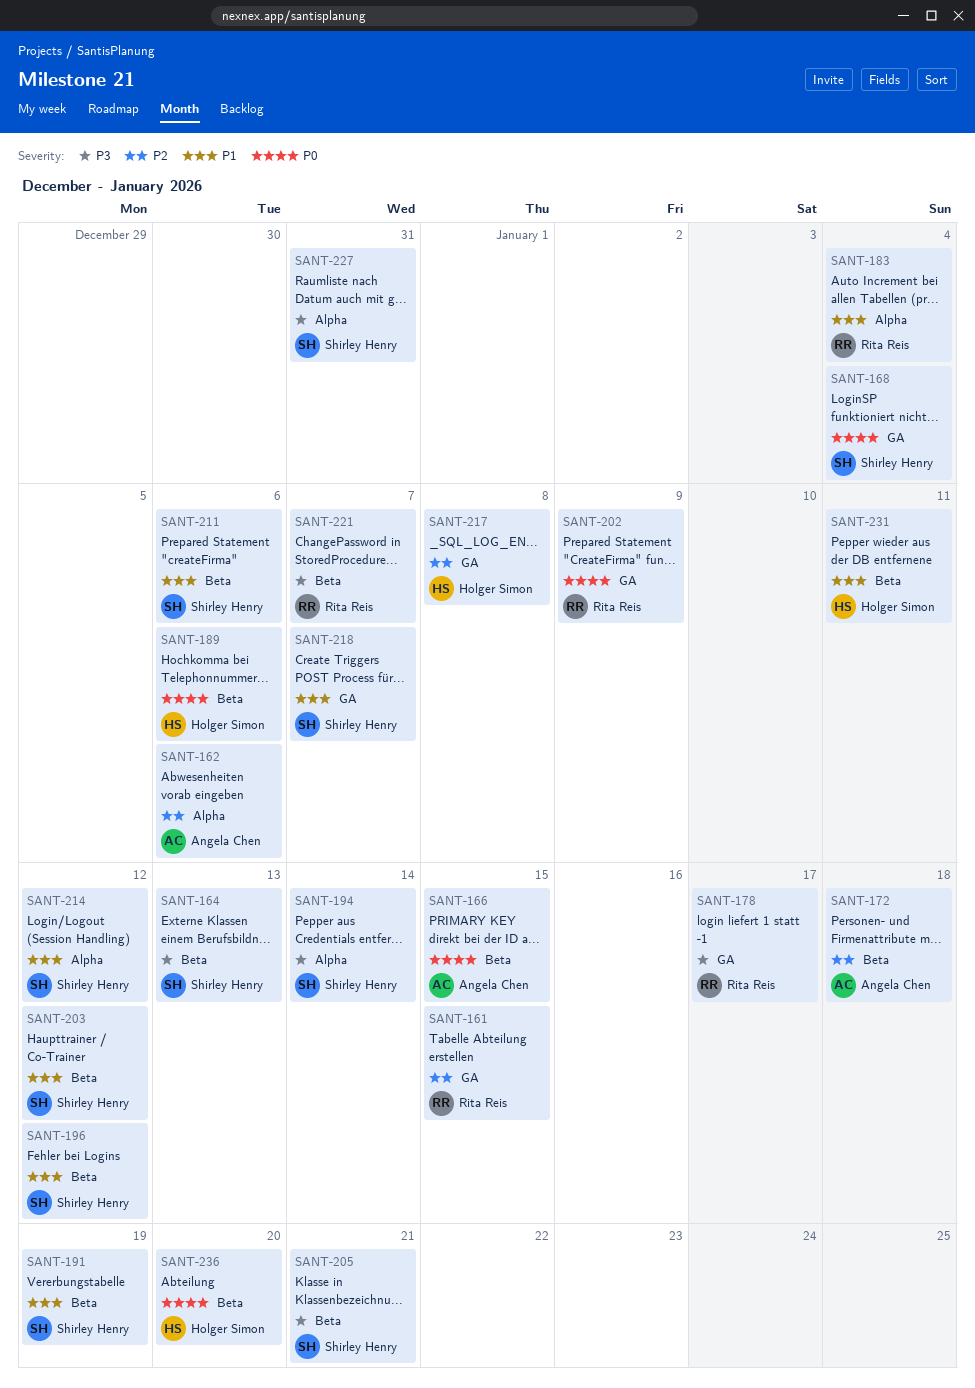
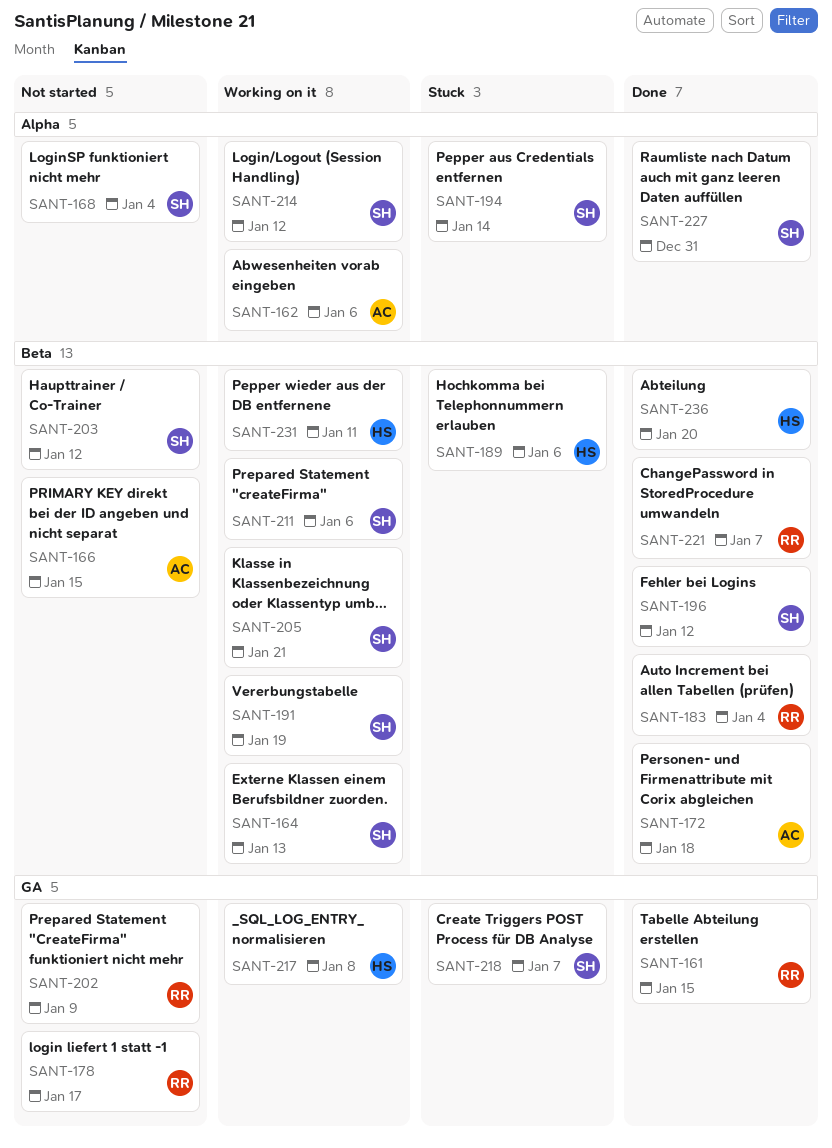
SANT-168, label: GA -> Alpha
SANT-183, label: Alpha -> Beta

